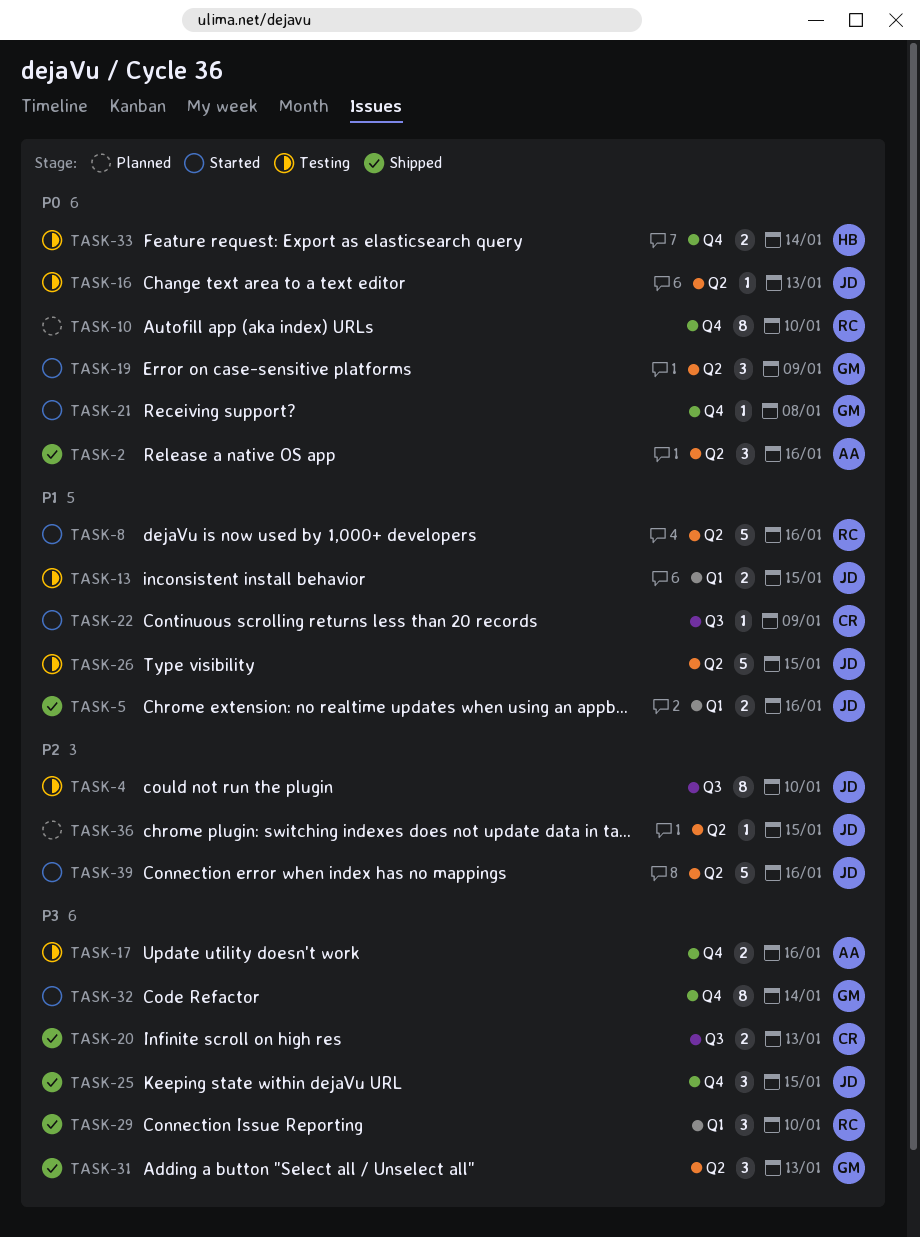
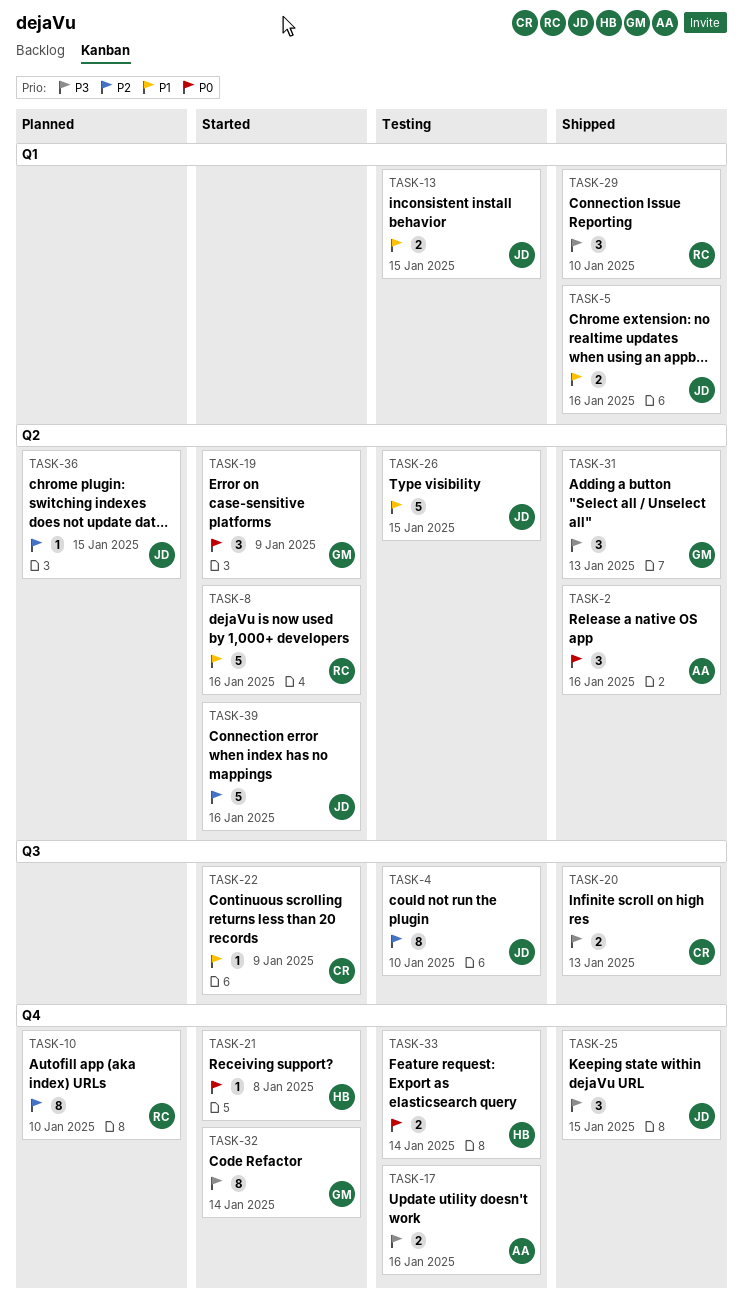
TASK-10, priority: P0 -> P2
TASK-16: present -> none
TASK-21, owner: GM -> HB

